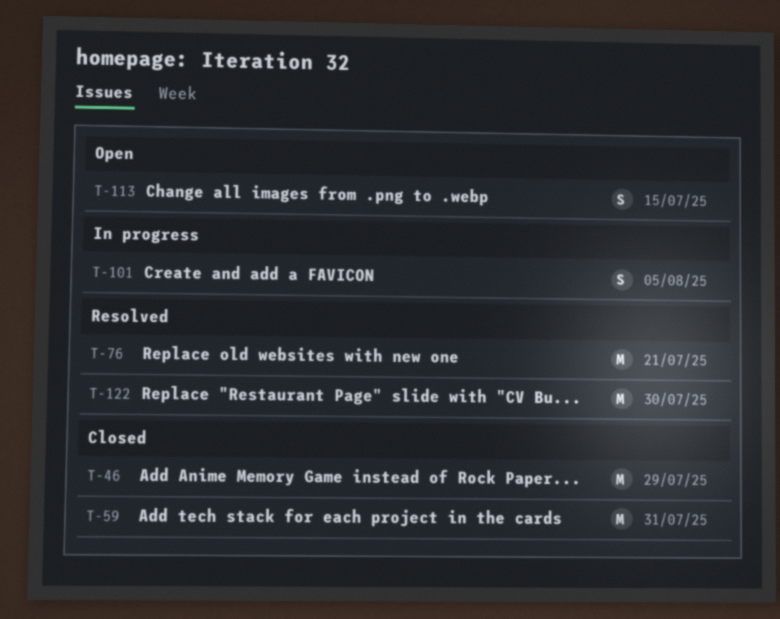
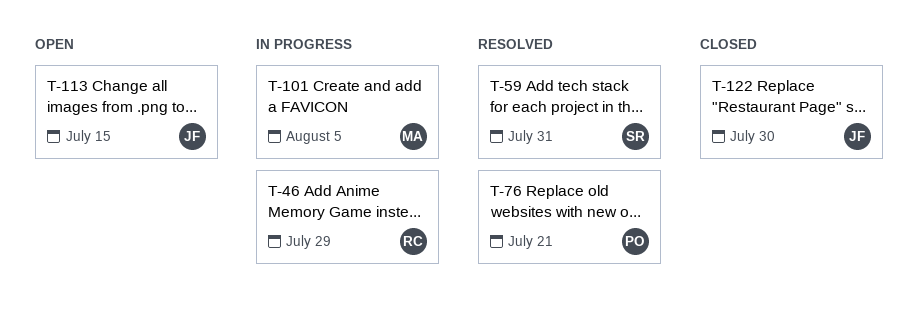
T-46, status: Closed -> In progress
T-59, status: Closed -> Resolved
T-122, status: Resolved -> Closed

